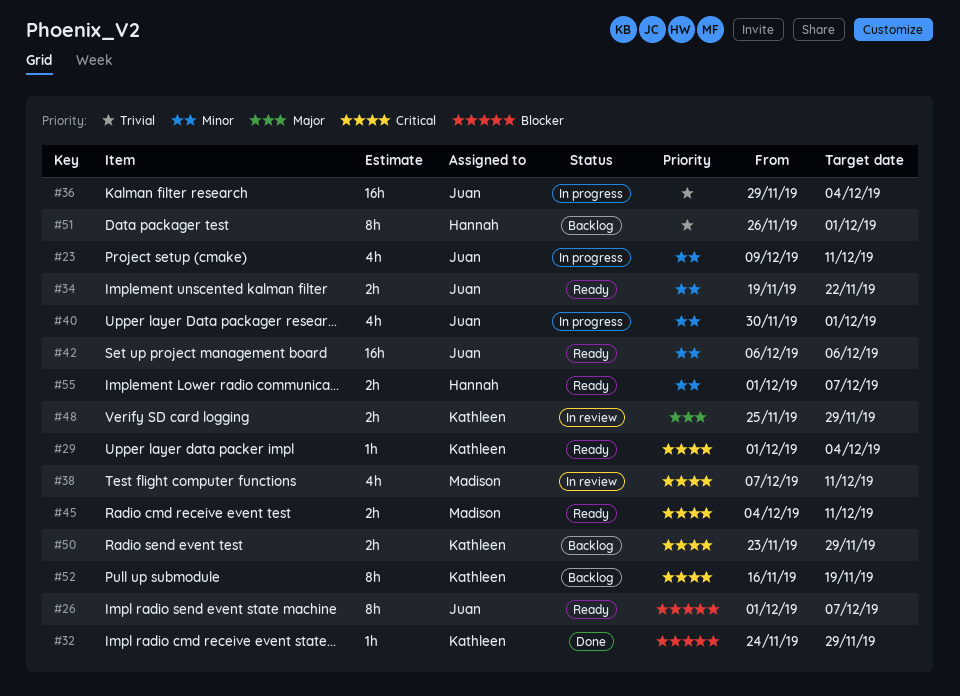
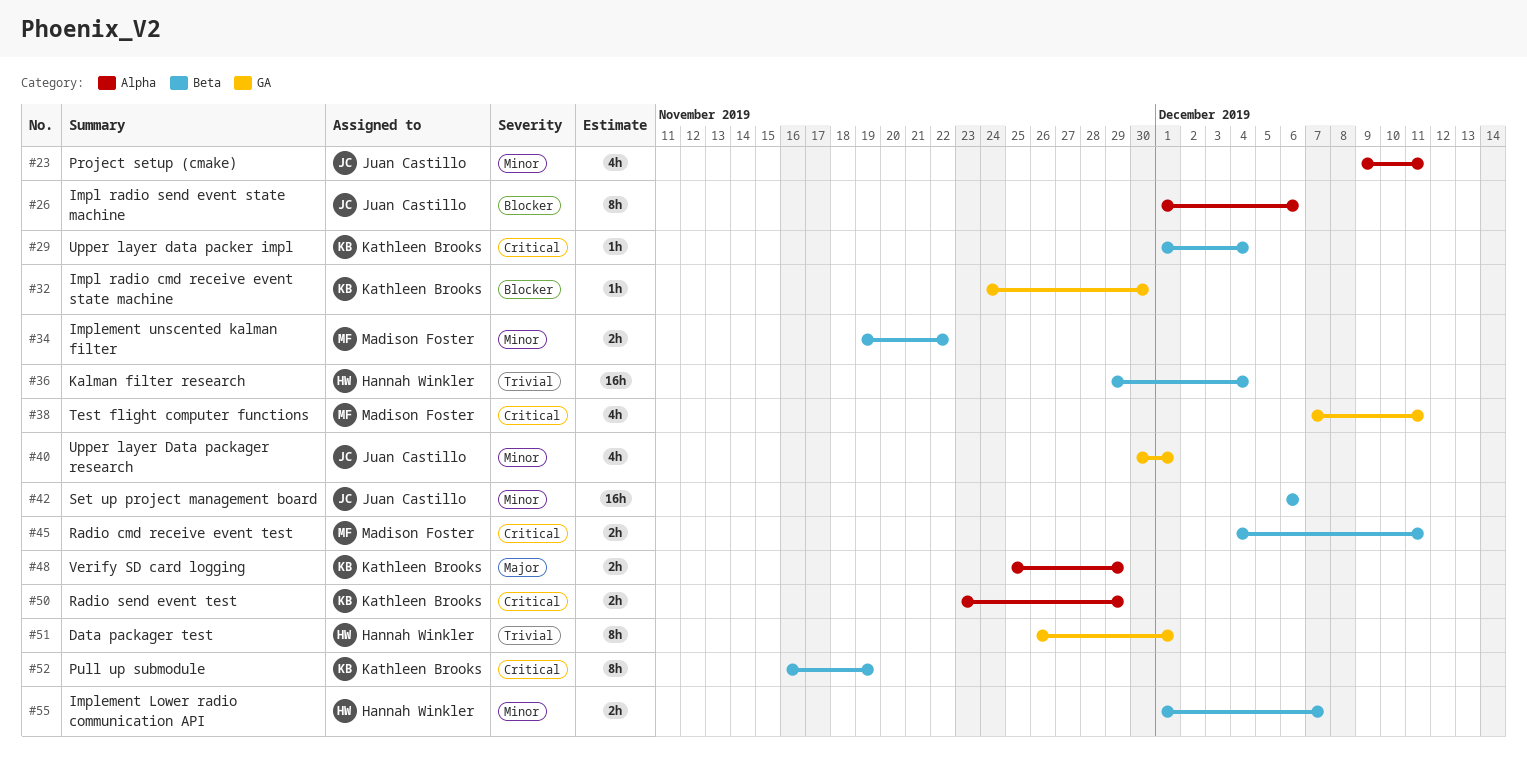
#26, due: Dec 7 -> Dec 6
#32, due: Nov 29 -> Nov 30
#34, owner: Juan Castillo -> Madison Foster
#36, owner: Juan Castillo -> Hannah Winkler

